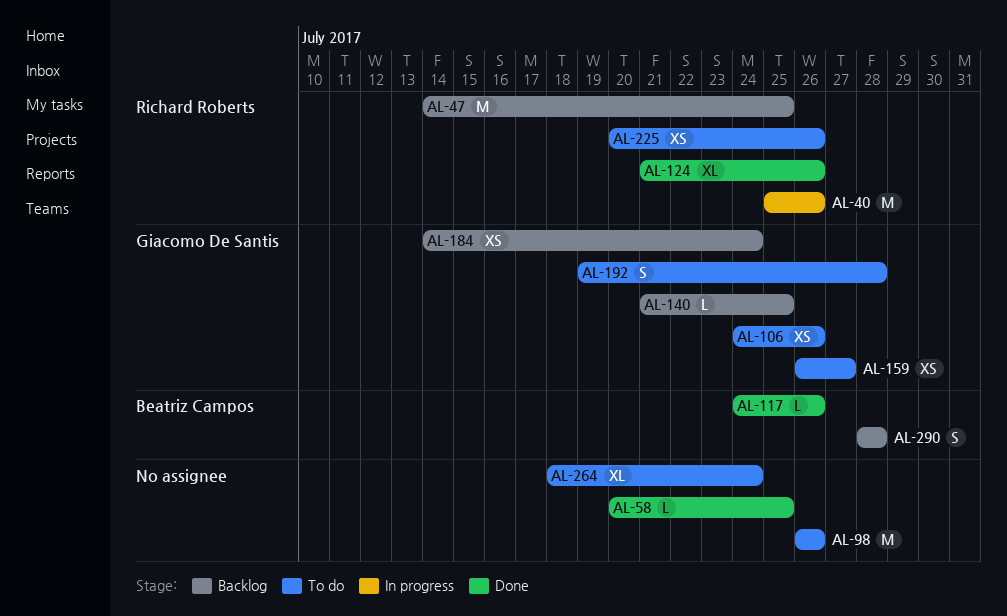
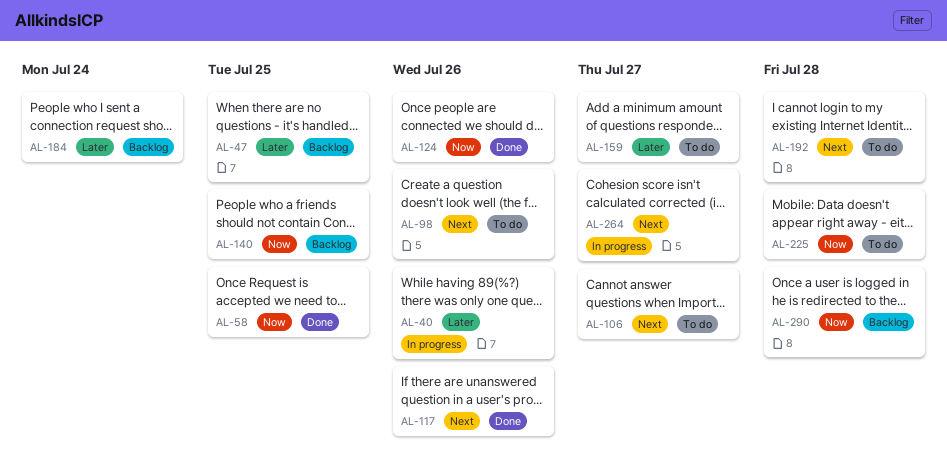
AL-106, due: Jul 26 -> Jul 27
AL-225, due: Jul 26 -> Jul 28
AL-264, status: To do -> In progress
AL-264, due: Jul 24 -> Jul 27

